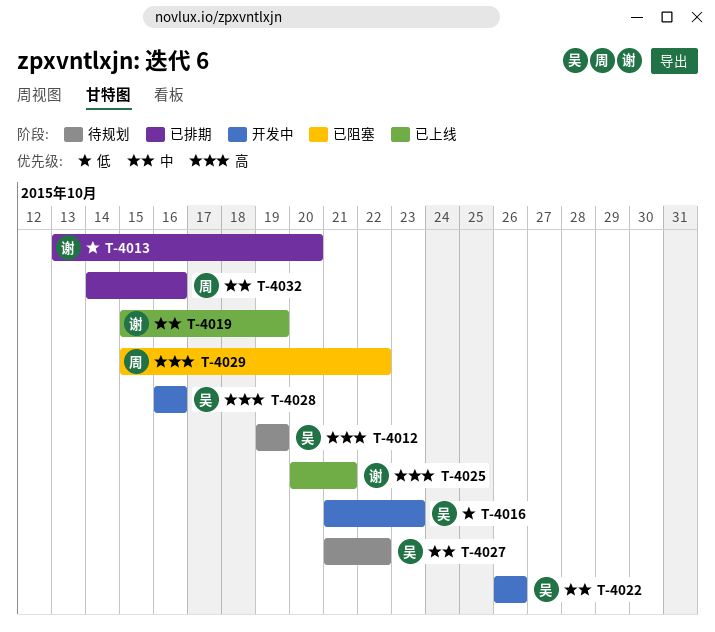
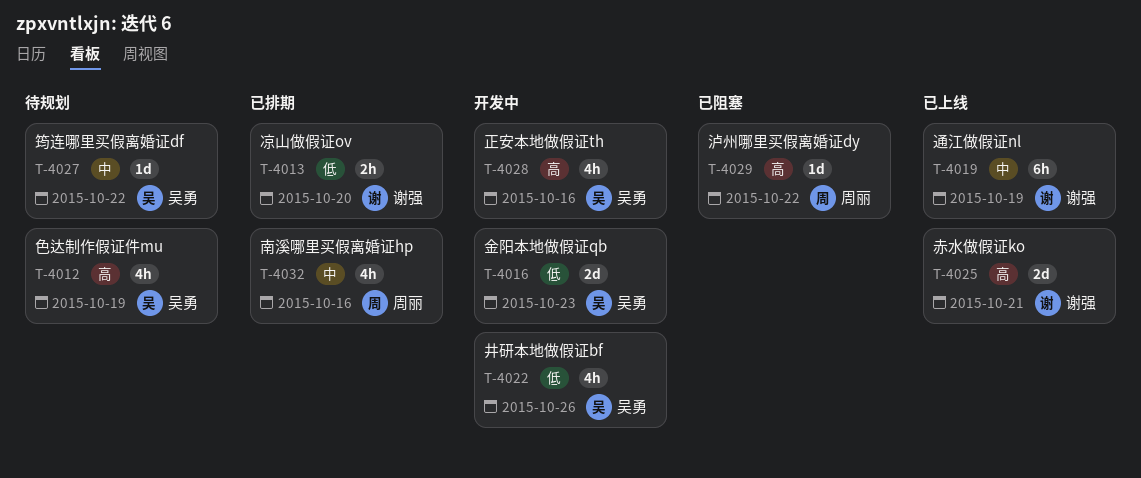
T-4022, priority: 中 -> 低

